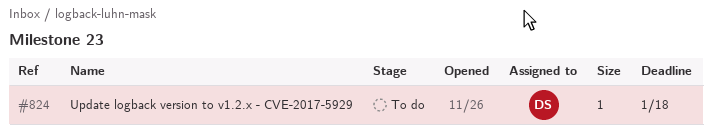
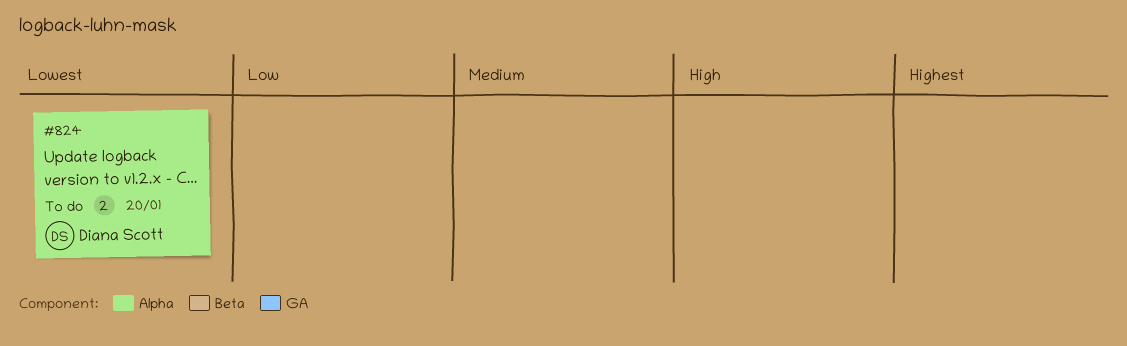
#824, estimate: 1 -> 2
#824, due: Jan 18 -> Jan 20

